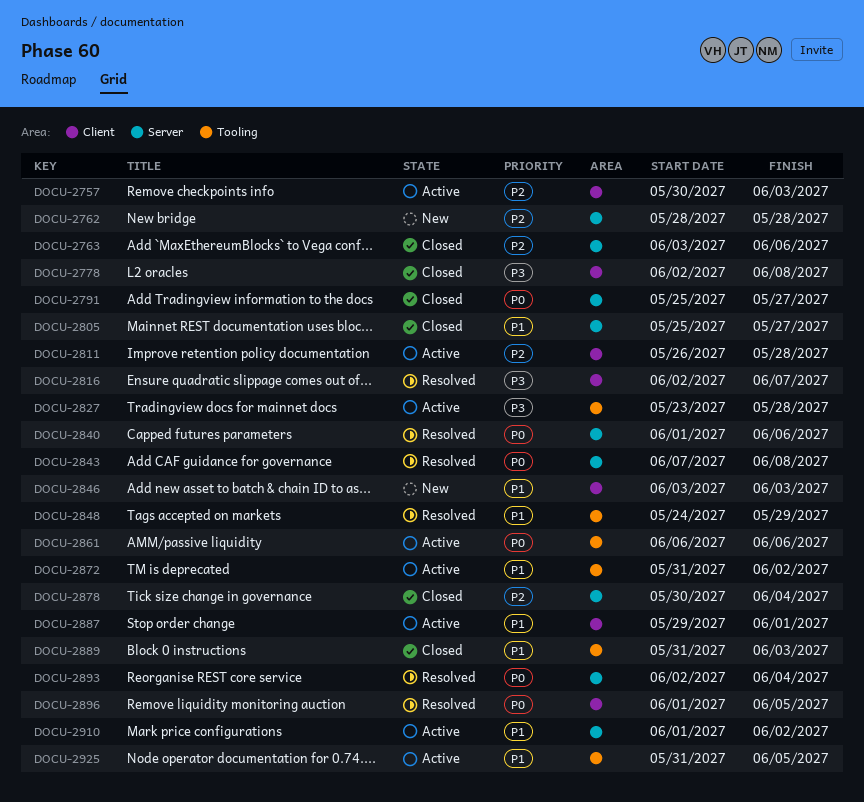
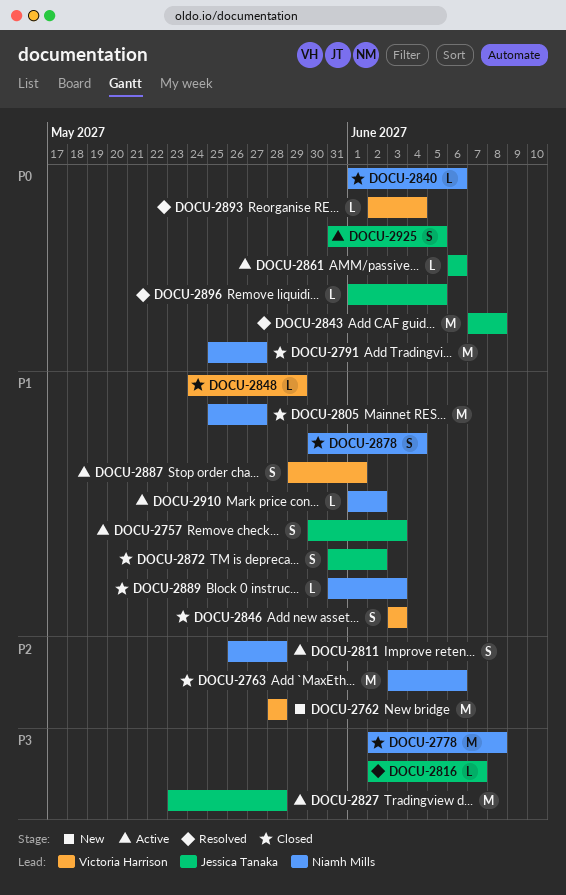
DOCU-2757, priority: P2 -> P1
DOCU-2840, status: Resolved -> Closed
DOCU-2846, status: New -> Closed
DOCU-2848, status: Resolved -> Closed
DOCU-2872, status: Active -> Closed
DOCU-2878, priority: P2 -> P1
DOCU-2925, priority: P1 -> P0

